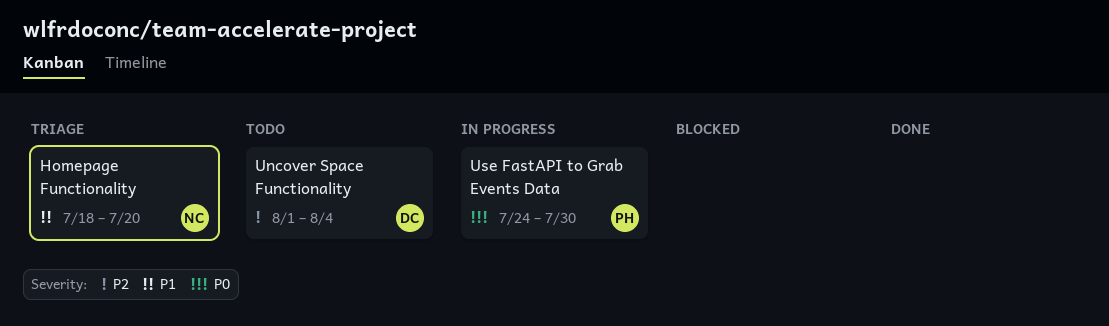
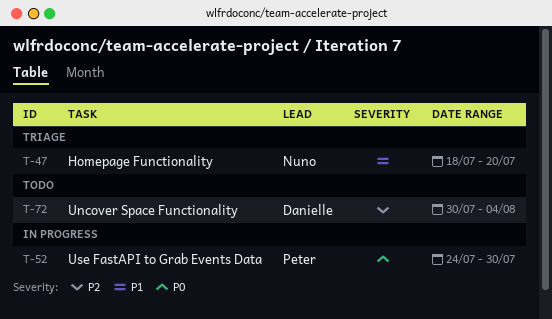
Uncover Space Functionality, start: Aug 1 -> Jul 30

